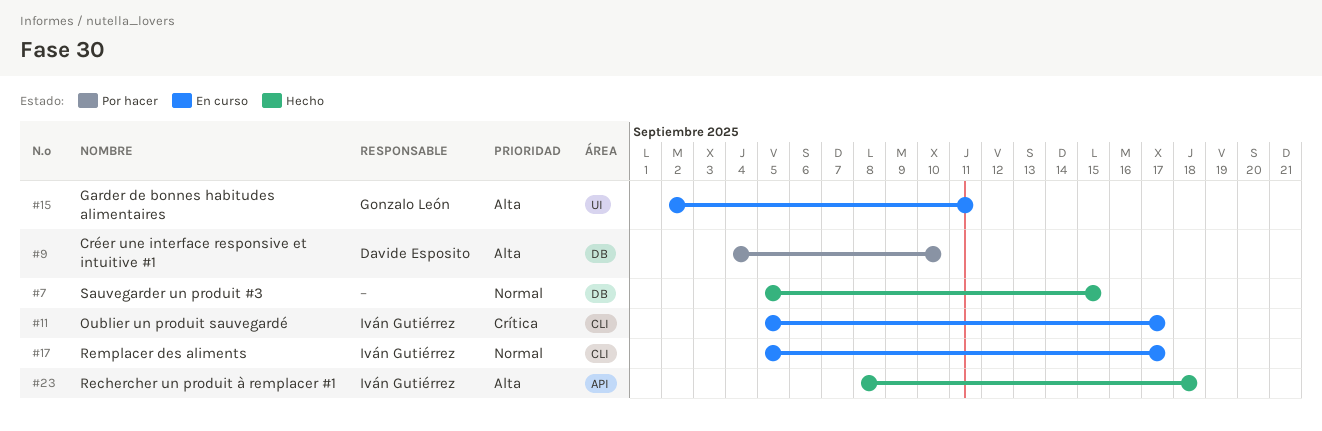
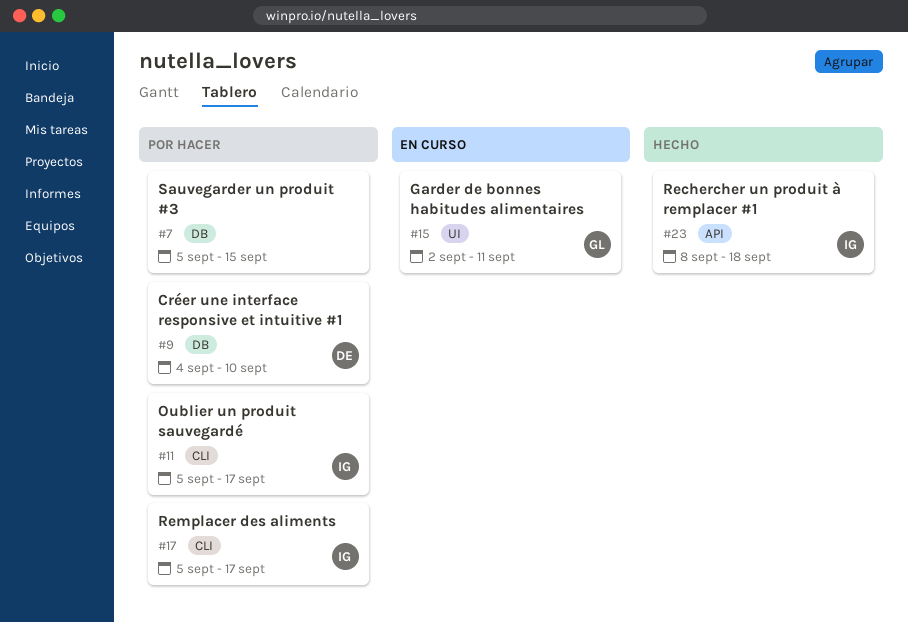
#7, status: Hecho -> Por hacer
#11, status: En curso -> Por hacer
#17, status: En curso -> Por hacer

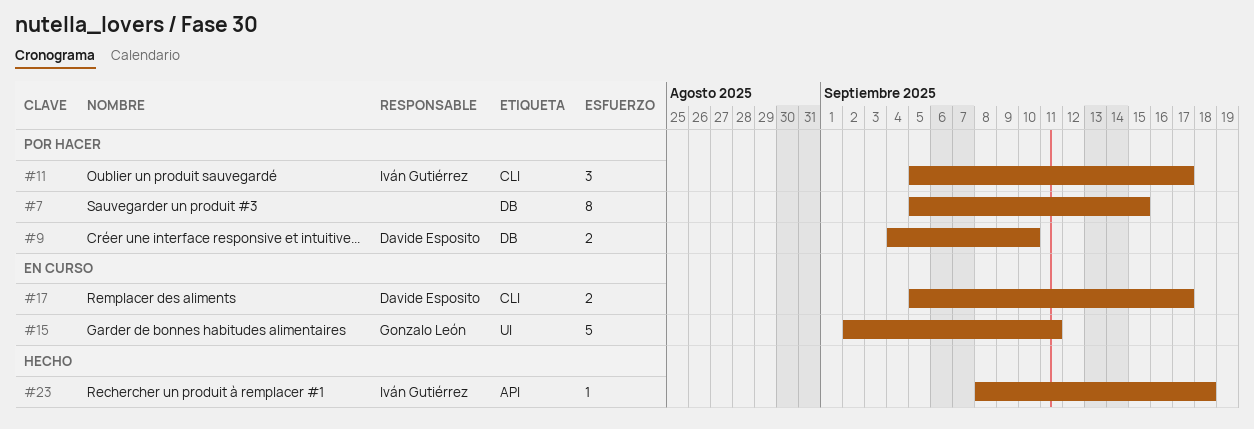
#17, status: Por hacer -> En curso
#17, owner: Iván Gutiérrez -> Davide Esposito

